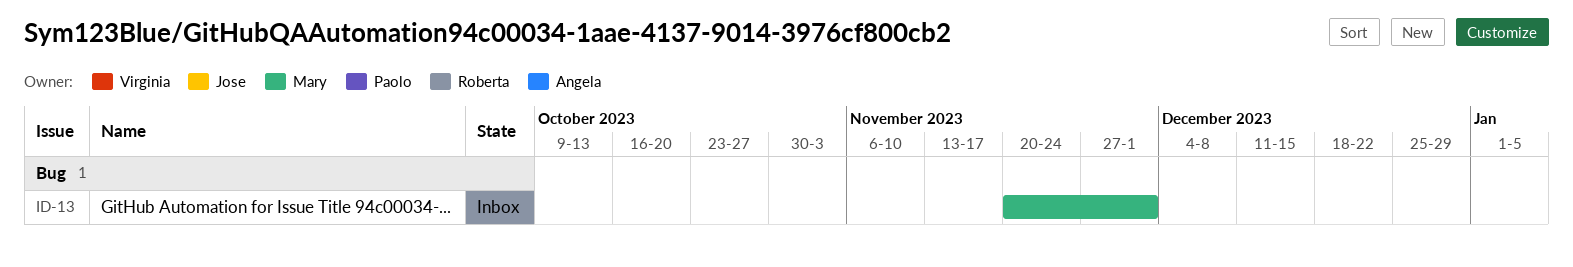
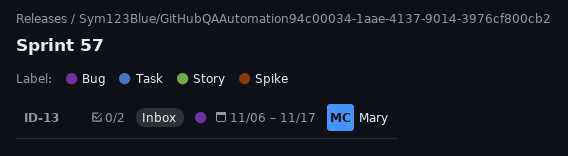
ID-13, start: Nov 20 -> Nov 6
ID-13, due: Dec 1 -> Nov 17

